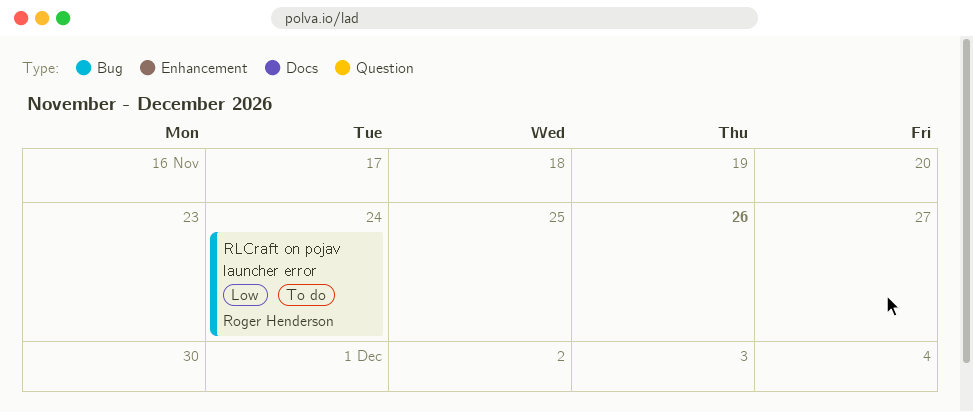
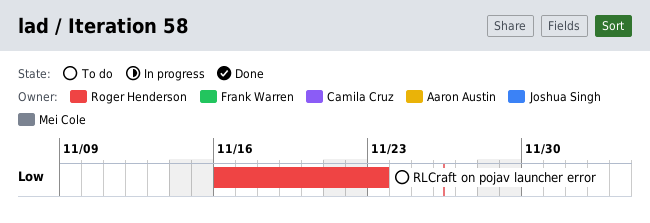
RLCraft on pojav launcher error, due: Nov 24 -> Nov 23

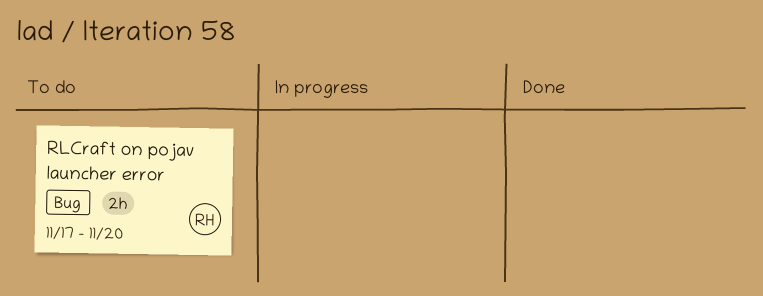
RLCraft on pojav launcher error, start: Nov 16 -> Nov 17
RLCraft on pojav launcher error, due: Nov 23 -> Nov 20

